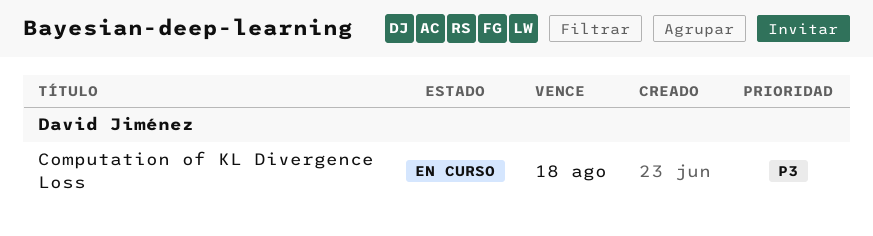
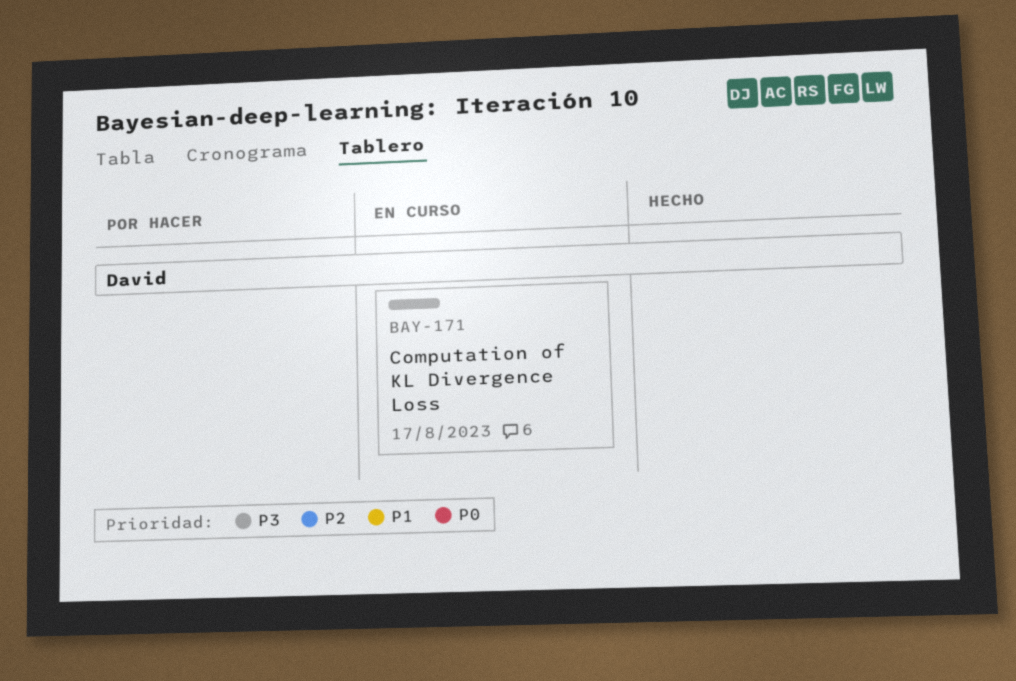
Computation of KL Divergence Loss, due: Aug 18 -> Aug 17

